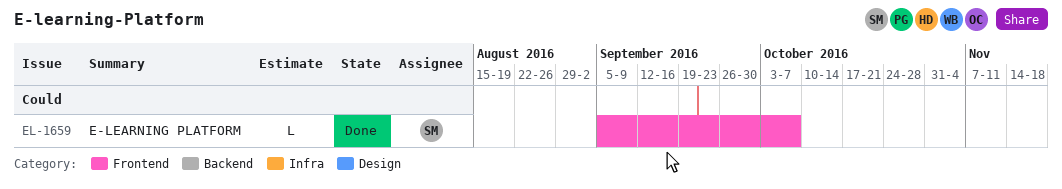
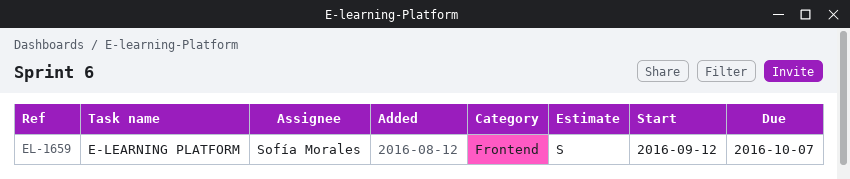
EL-1659, estimate: L -> S
EL-1659, start: Sep 5 -> Sep 12

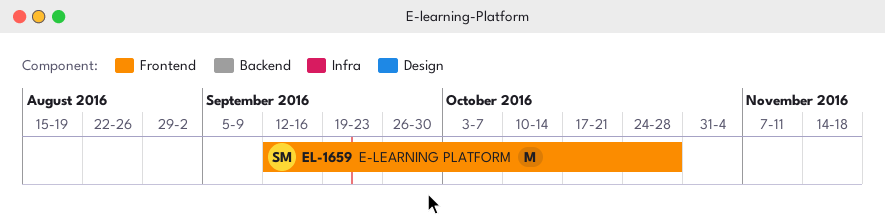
EL-1659, estimate: S -> M
EL-1659, due: Oct 7 -> Oct 28

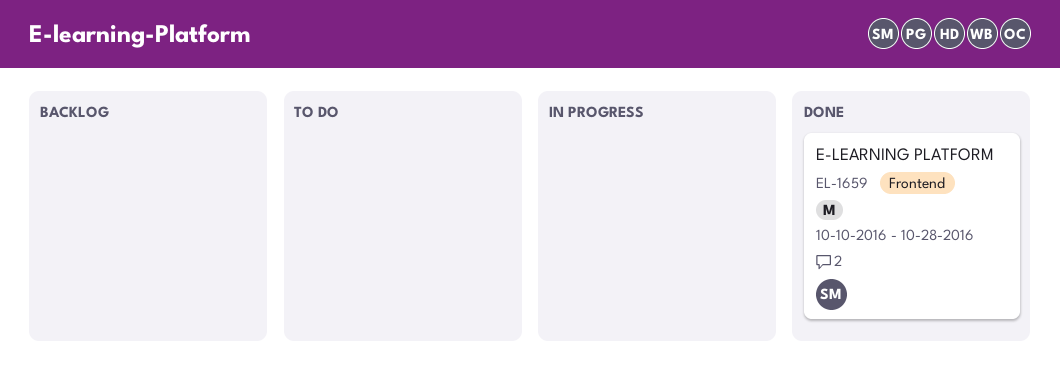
EL-1659, start: Sep 12 -> Oct 10

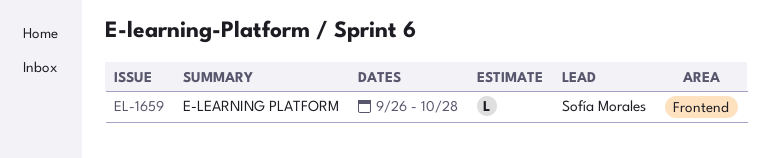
EL-1659, estimate: M -> L
EL-1659, start: Oct 10 -> Sep 26

